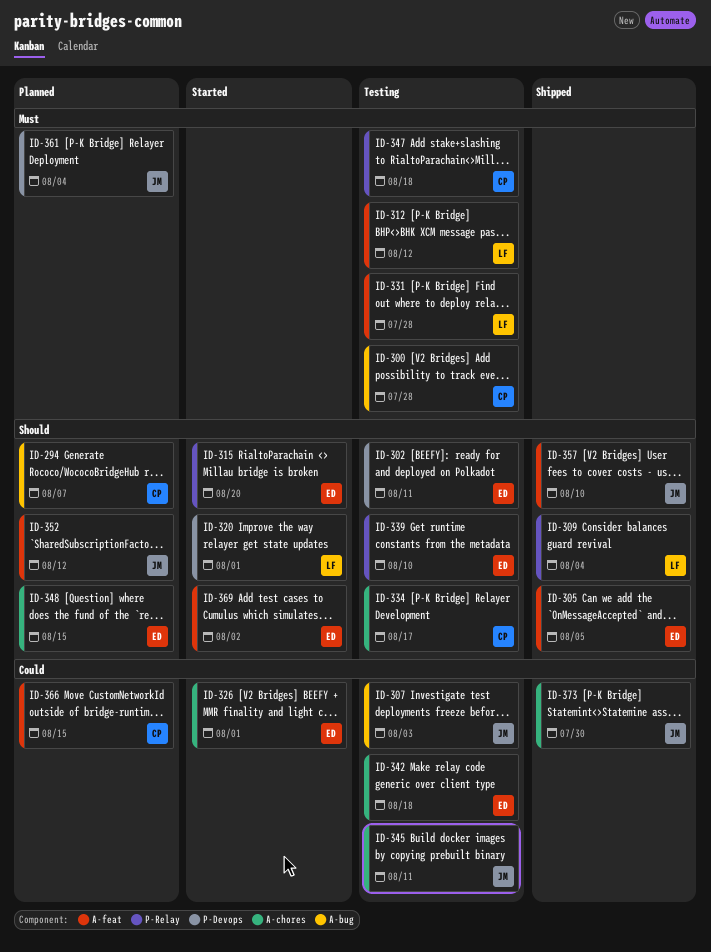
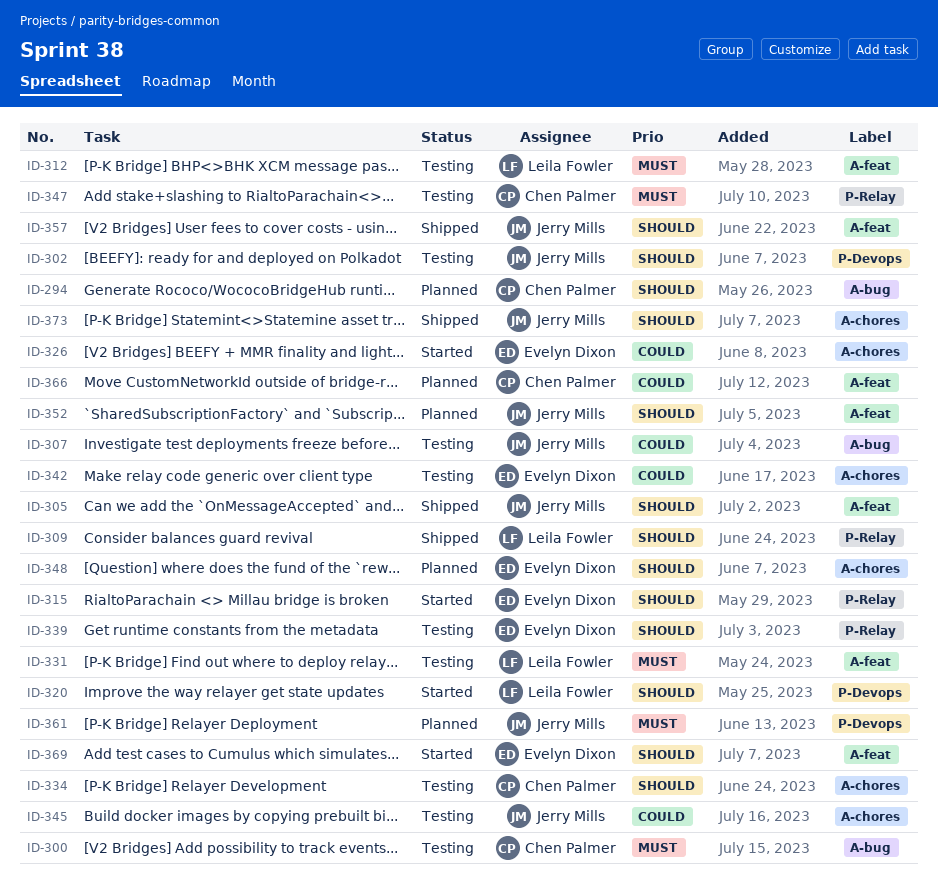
ID-302, owner: Evelyn Dixon -> Jerry Mills
ID-305, owner: Evelyn Dixon -> Jerry Mills
ID-373, priority: Could -> Should

